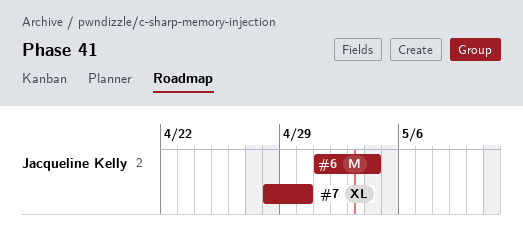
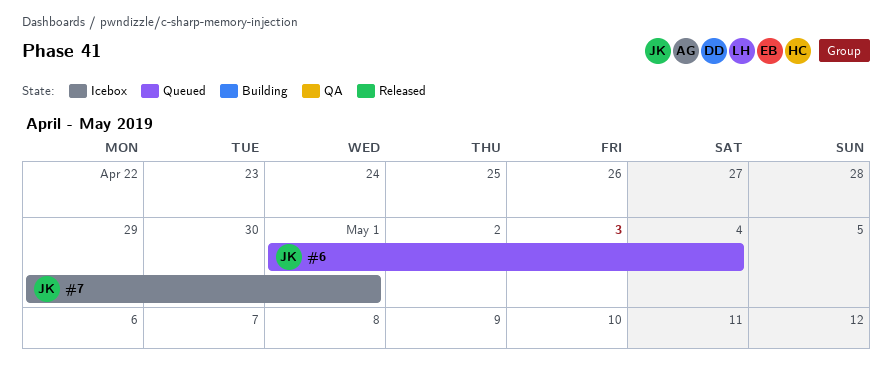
#7, start: Apr 28 -> Apr 29
#7, due: Apr 30 -> May 1

